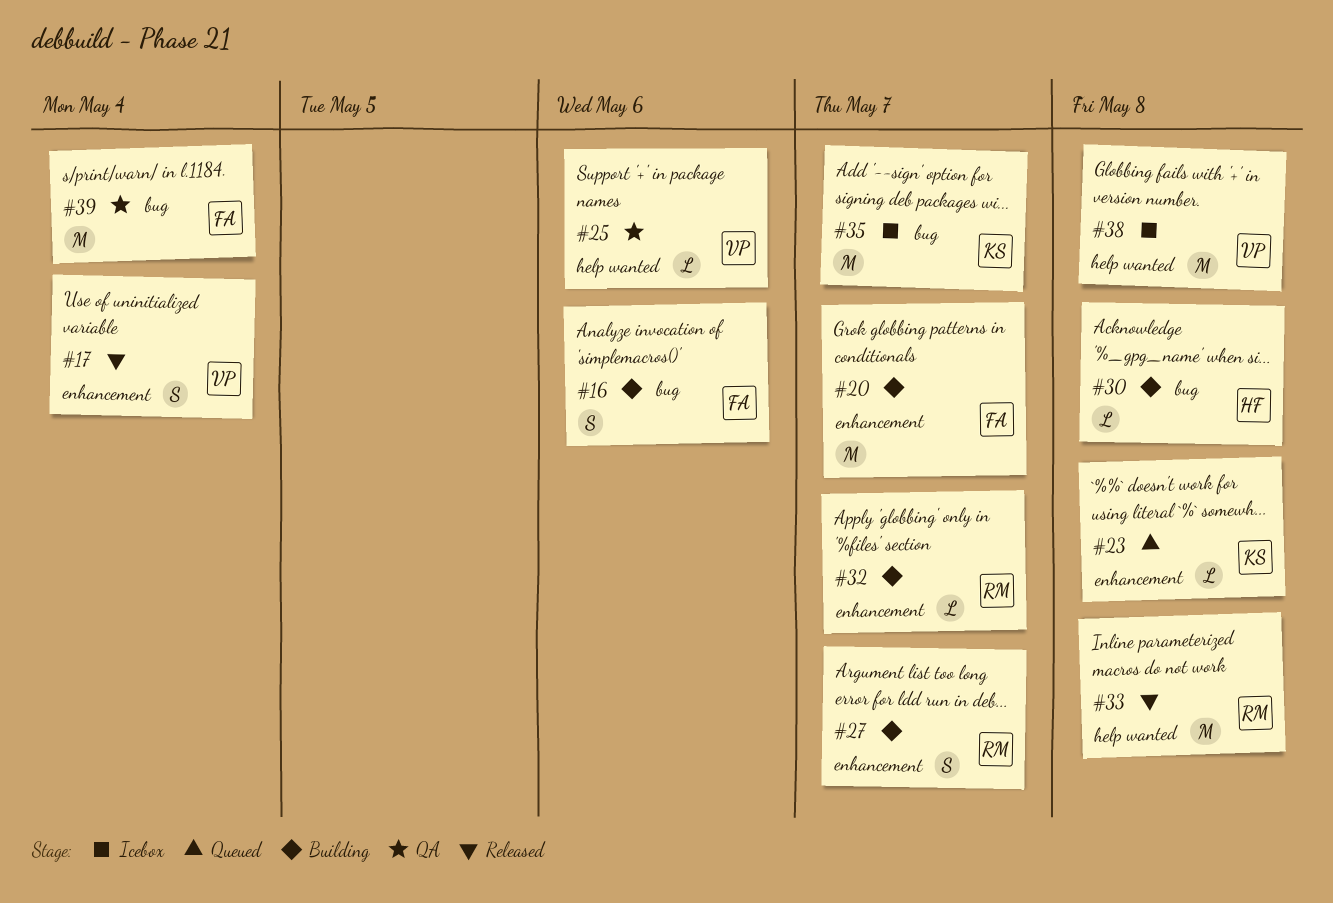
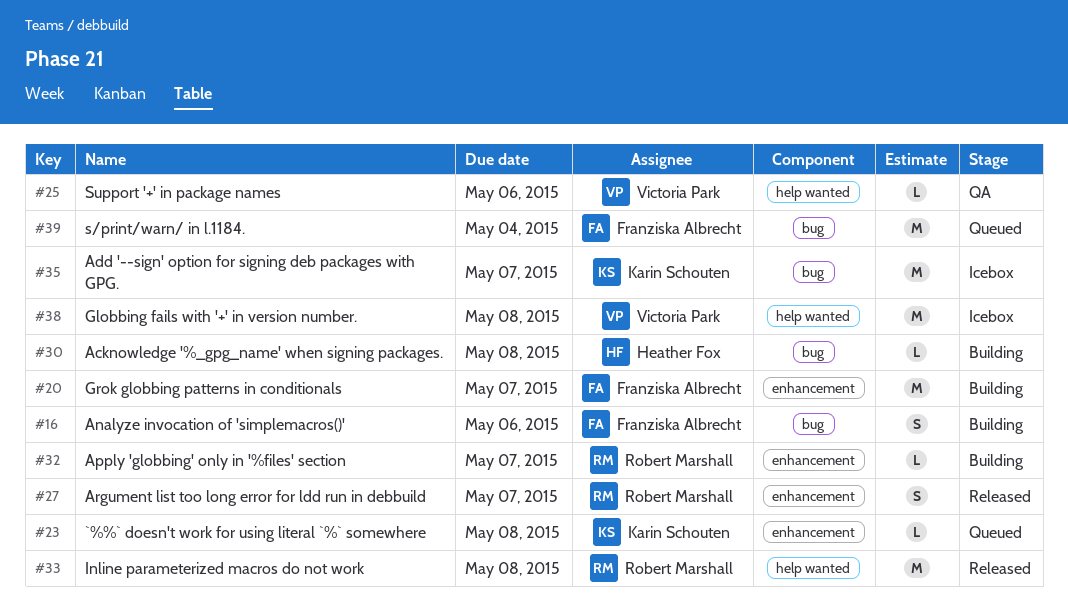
#17: present -> none
#27, status: Building -> Released
#39, status: QA -> Queued

